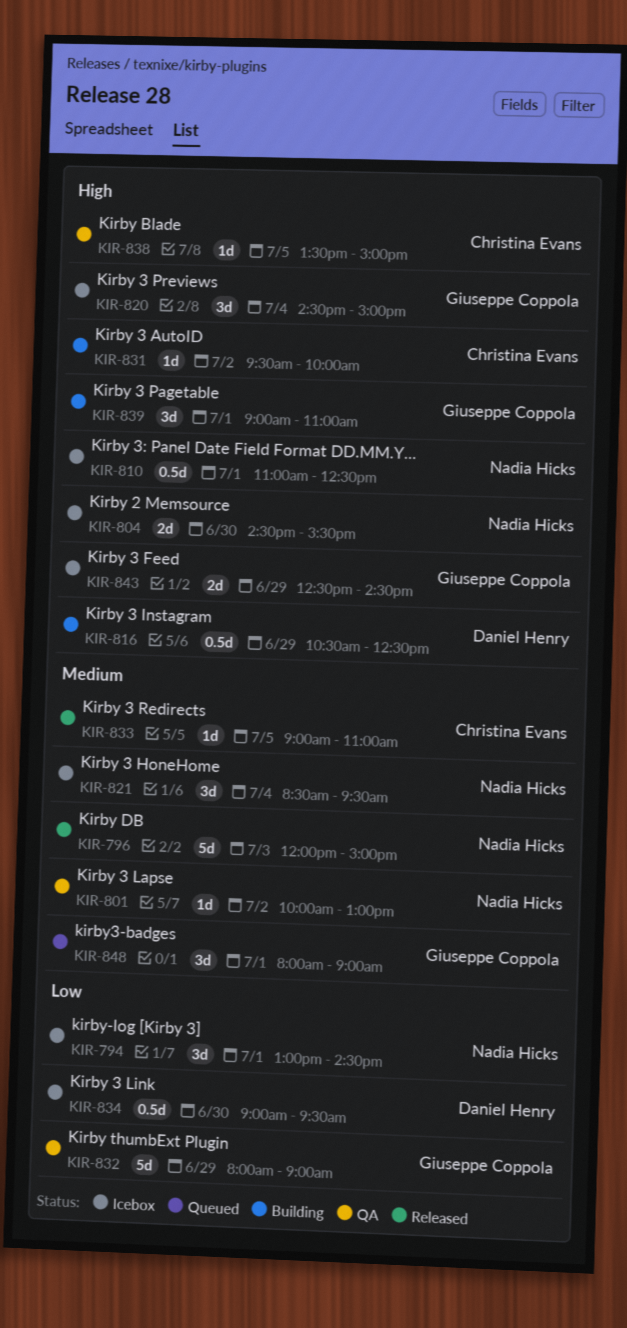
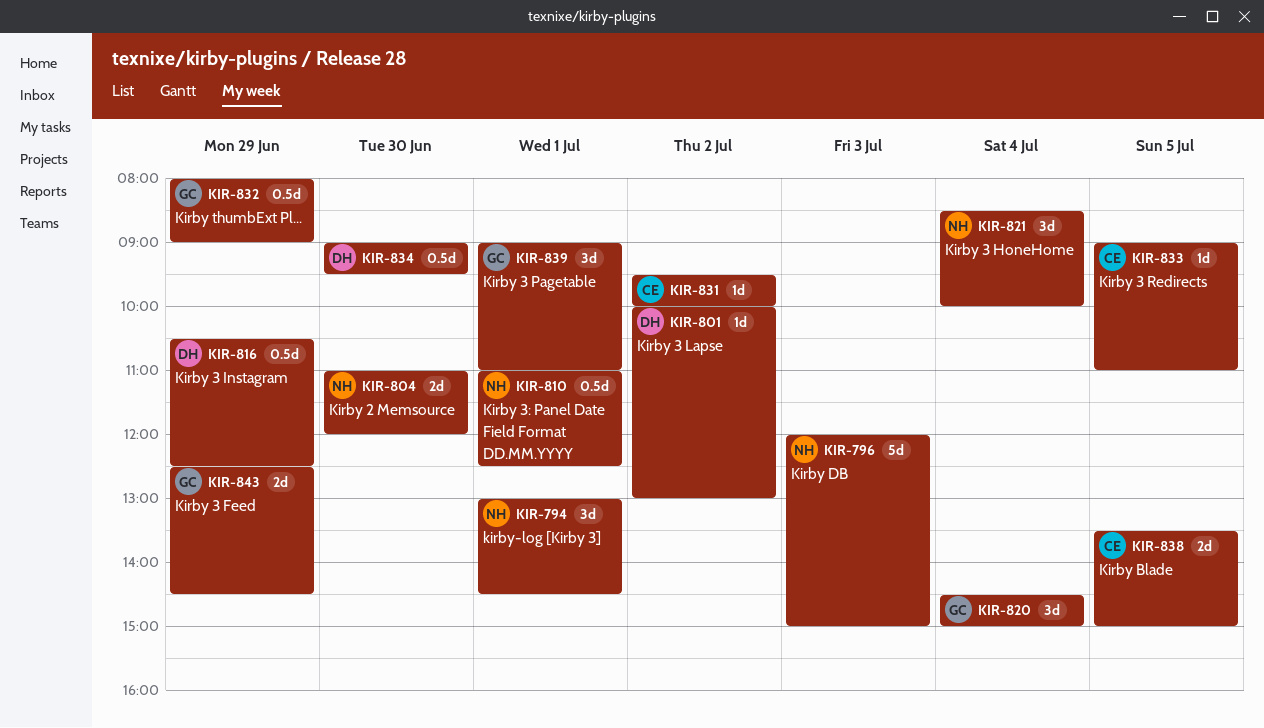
KIR-801, owner: Nadia Hicks -> Daniel Henry
KIR-804, begins: 14:30 -> 11:00
KIR-804, ends: 15:30 -> 12:00
KIR-821, ends: 09:30 -> 10:00
KIR-832, estimate: 5d -> 0.5d
KIR-838, estimate: 1d -> 2d
KIR-848: present -> none

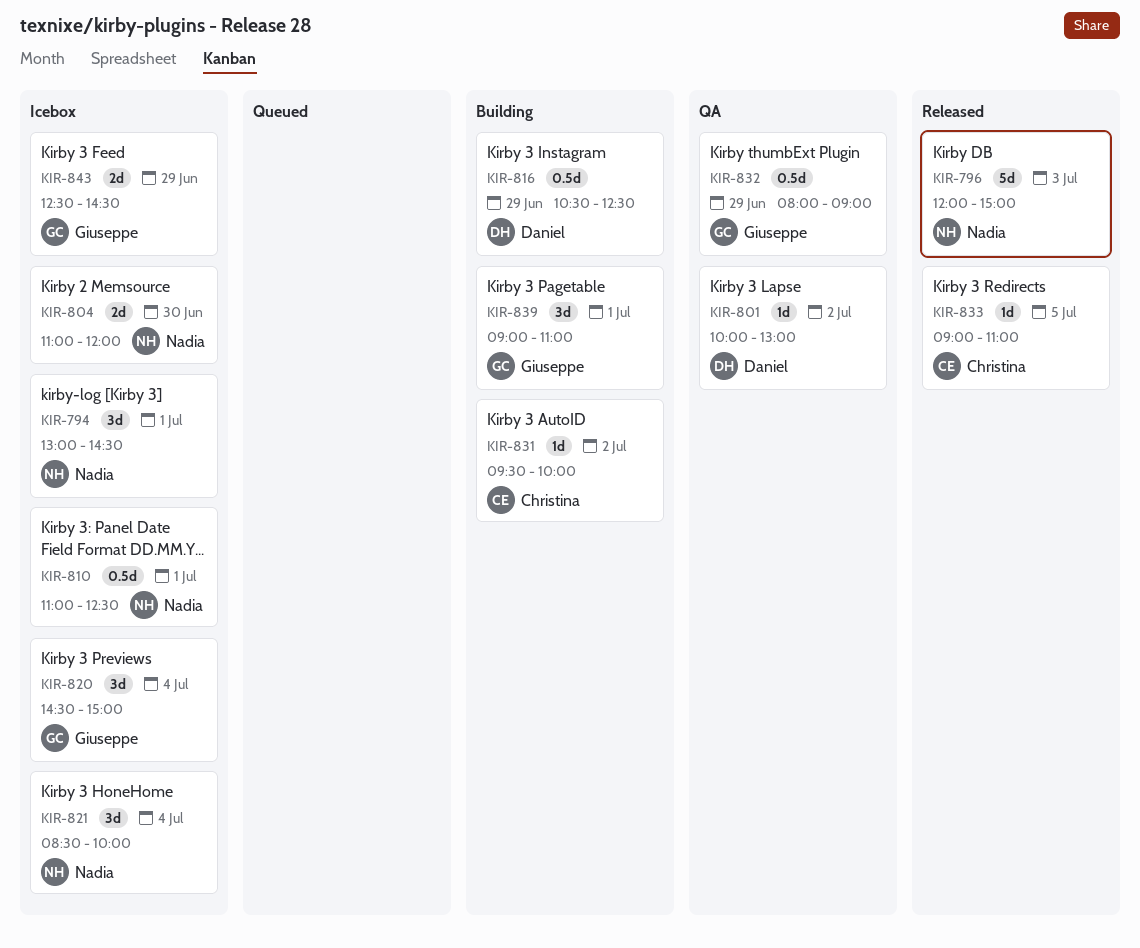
KIR-834: present -> none
KIR-838: present -> none

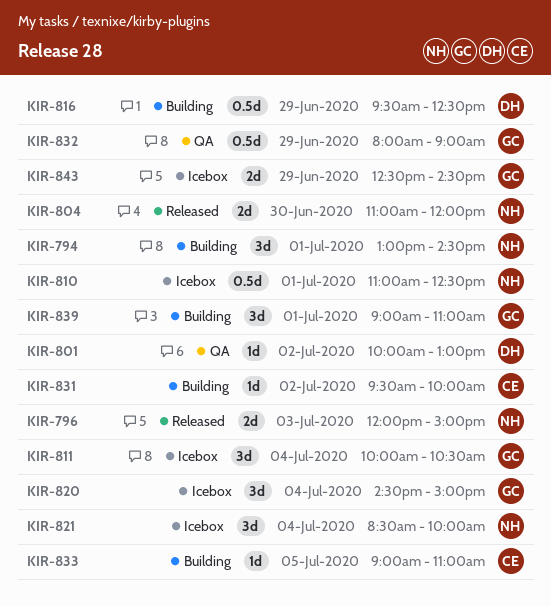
KIR-794, status: Icebox -> Building
KIR-796, estimate: 5d -> 2d
KIR-804, status: Icebox -> Released
KIR-811: none -> present
KIR-816, begins: 10:30 -> 09:30
KIR-833, status: Released -> Building

